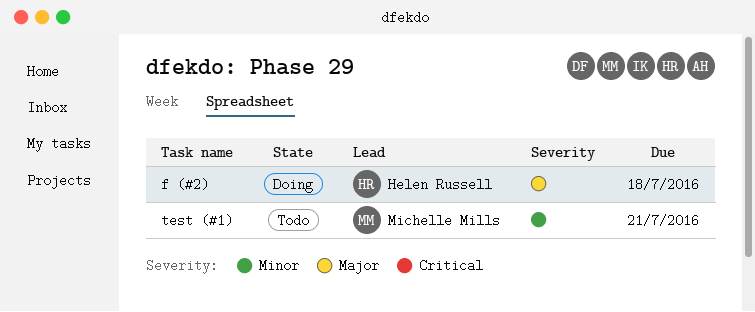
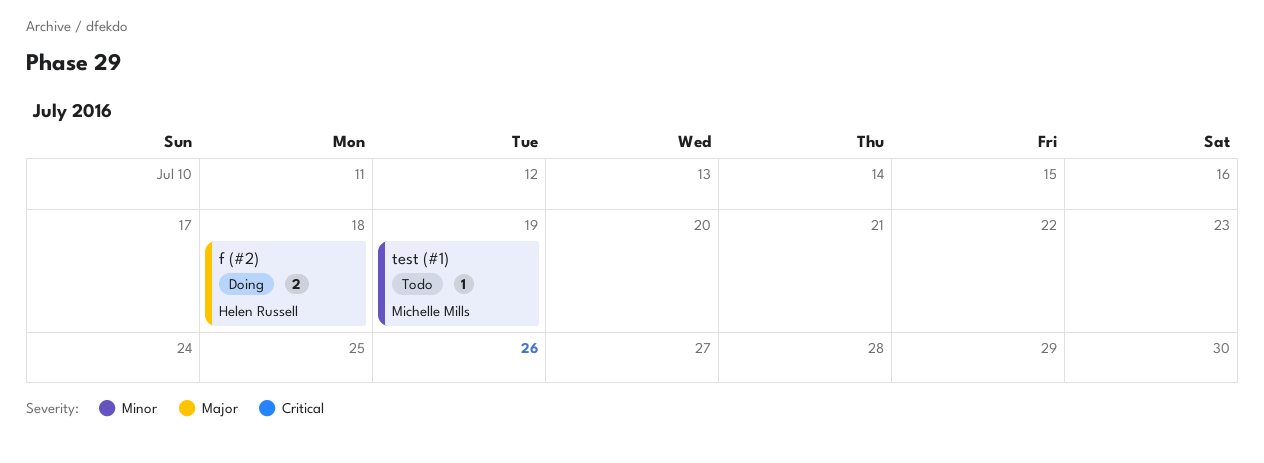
test (#1), due: Jul 21 -> Jul 19

